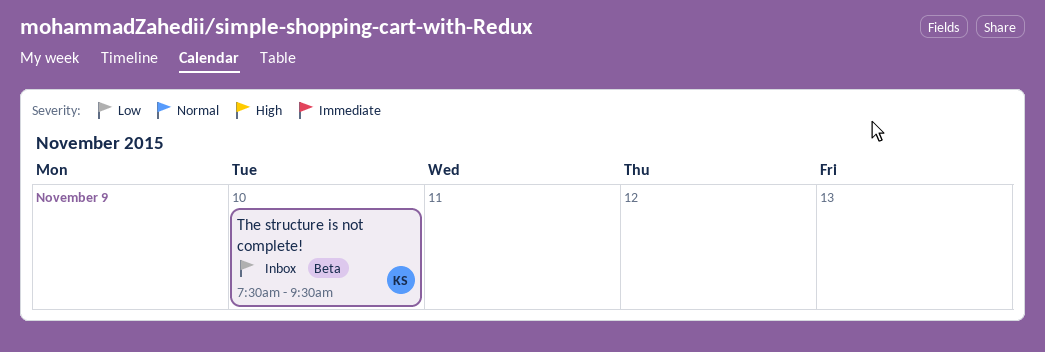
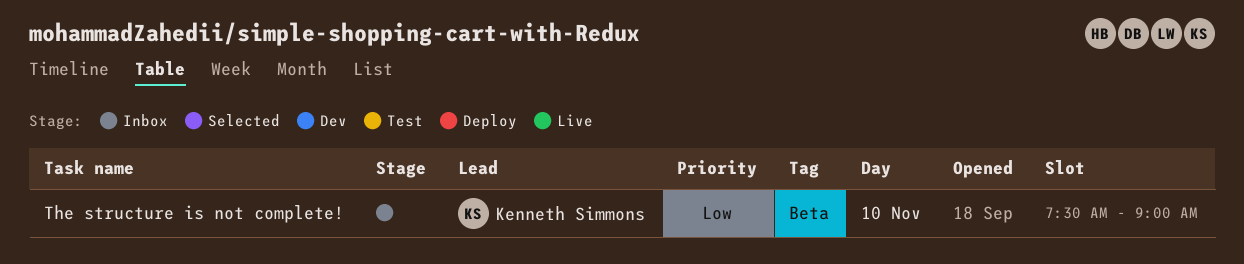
The structure is not complete!, ends: 09:30 -> 09:00

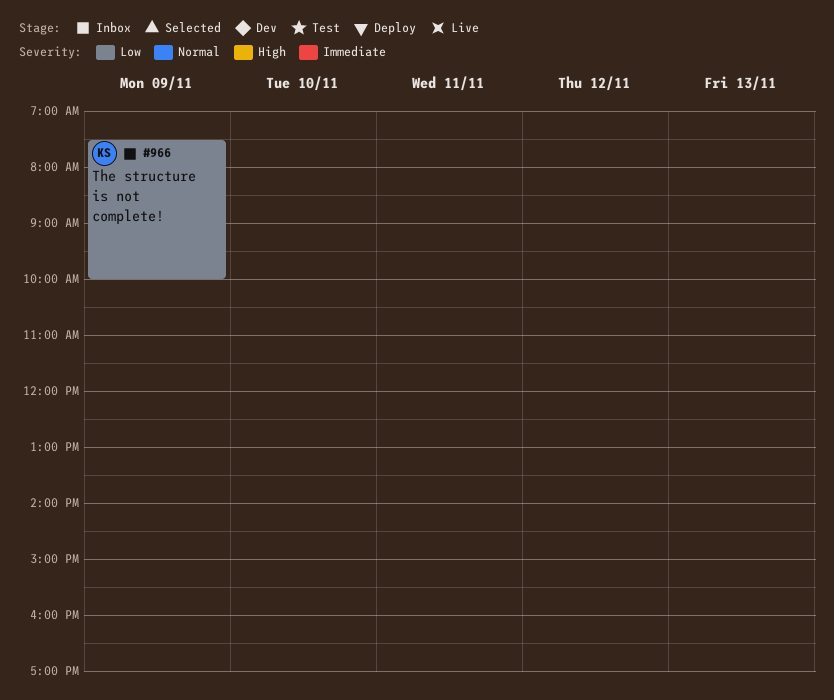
The structure is not complete!, day: Nov 10 -> Nov 9
The structure is not complete!, ends: 09:00 -> 10:00

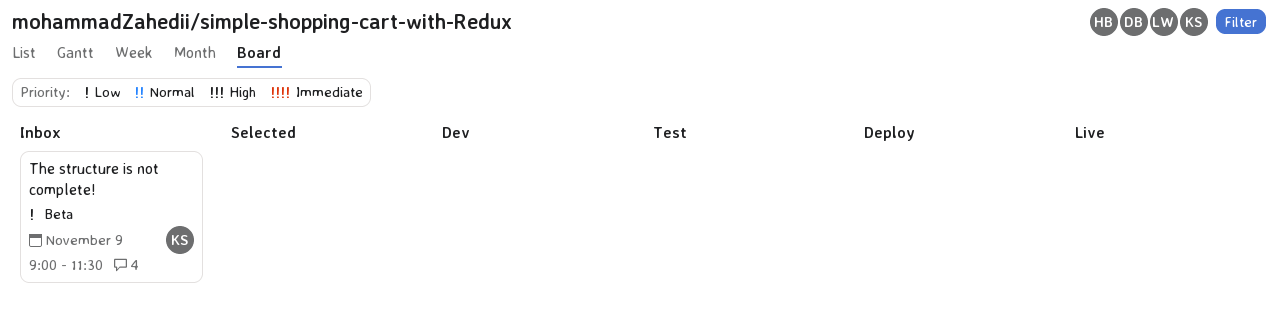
The structure is not complete!, begins: 07:30 -> 09:00
The structure is not complete!, ends: 10:00 -> 11:30

